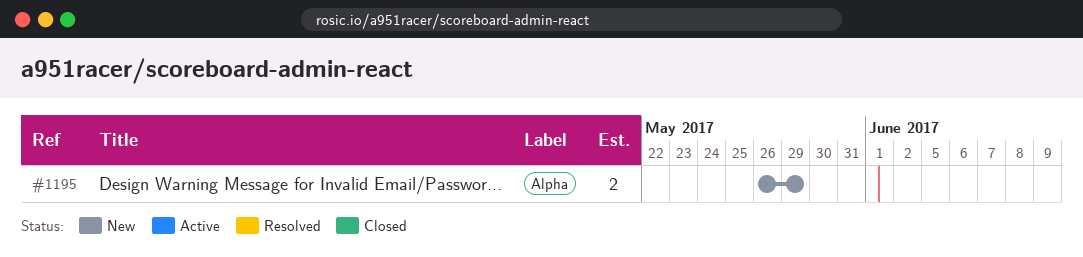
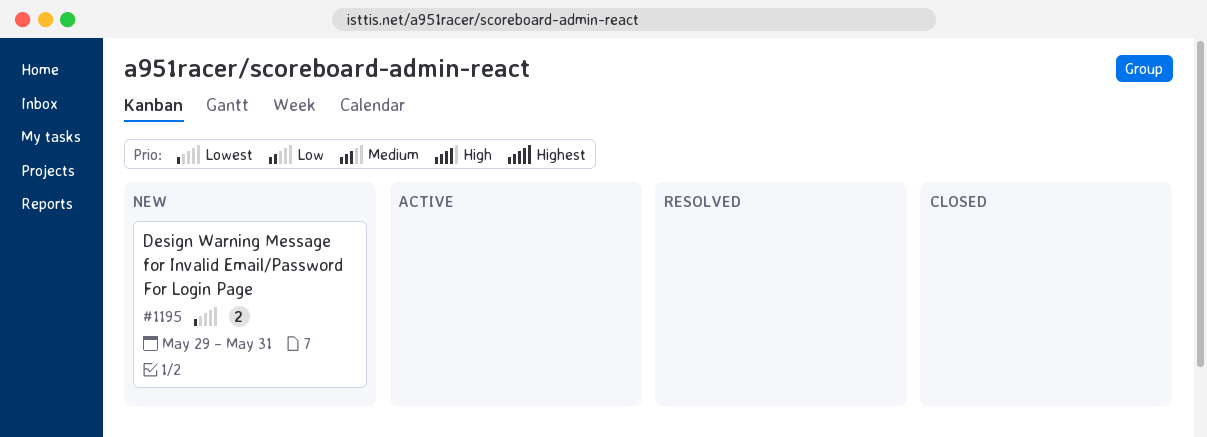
#1195, start: May 26 -> May 29
#1195, due: May 29 -> May 31

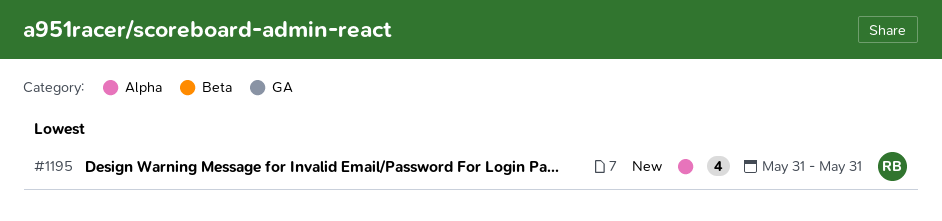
#1195, estimate: 2 -> 4
#1195, start: May 29 -> May 31

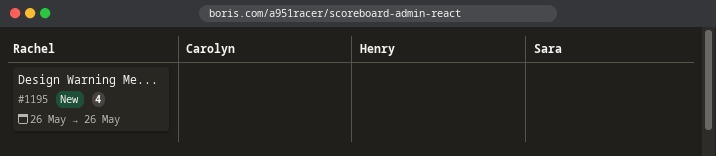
#1195, start: May 31 -> May 26
#1195, due: May 31 -> May 26

